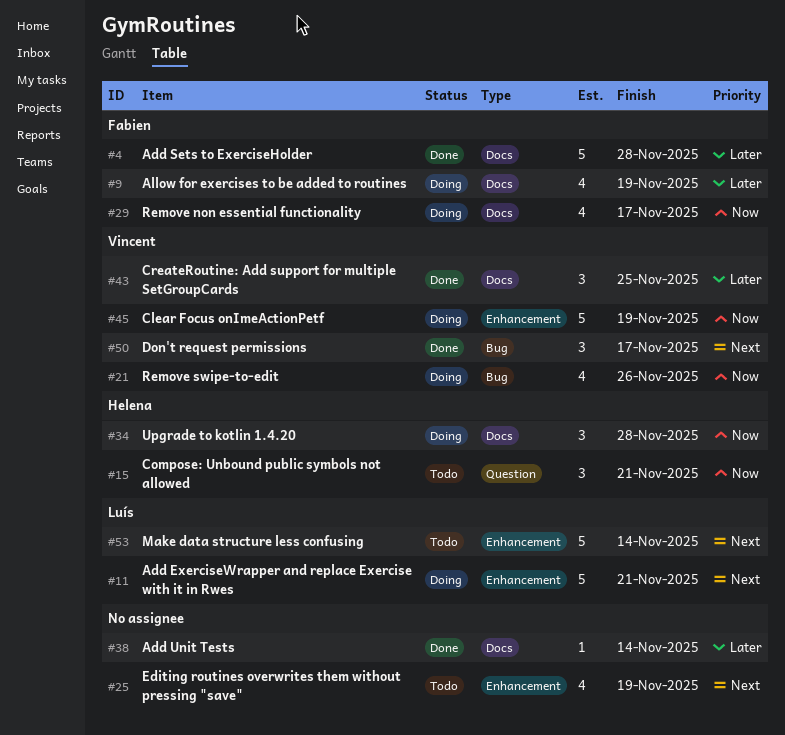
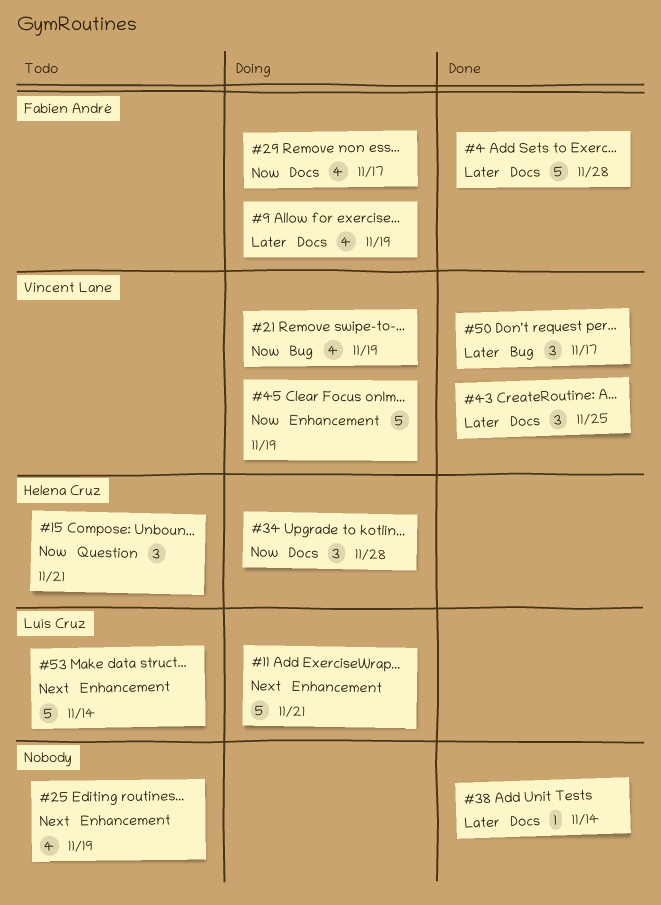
#21, due: Nov 26 -> Nov 19
#50, priority: Next -> Later

